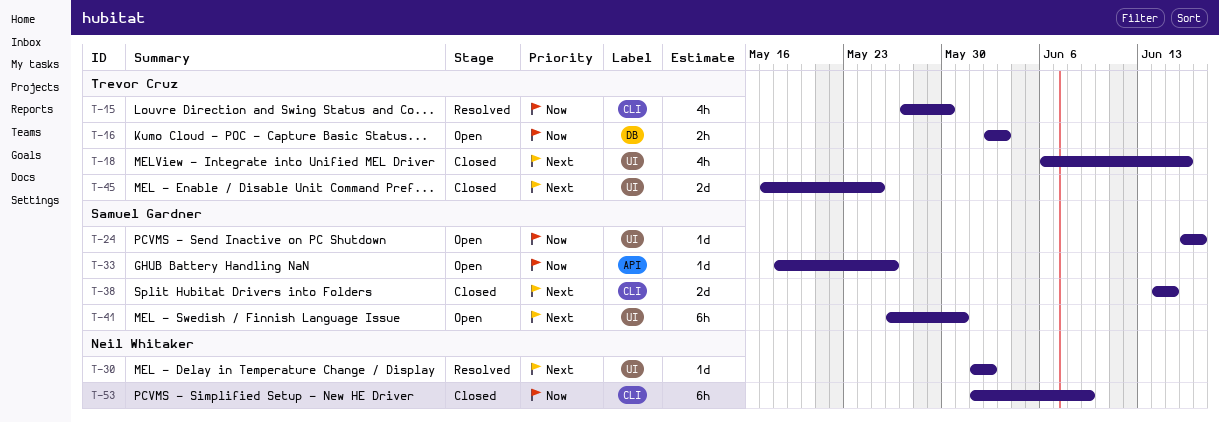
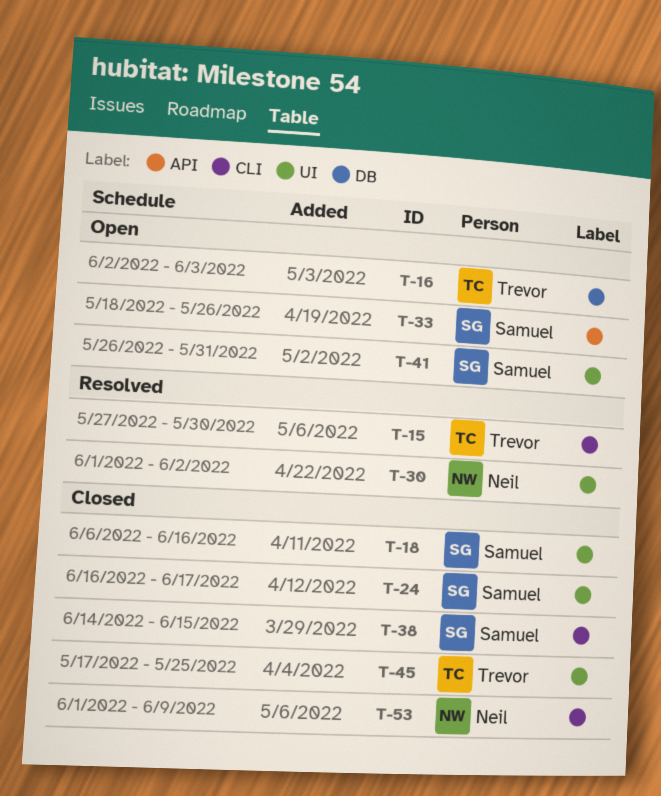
T-18, owner: Trevor Cruz -> Samuel Gardner
T-24, status: Open -> Closed

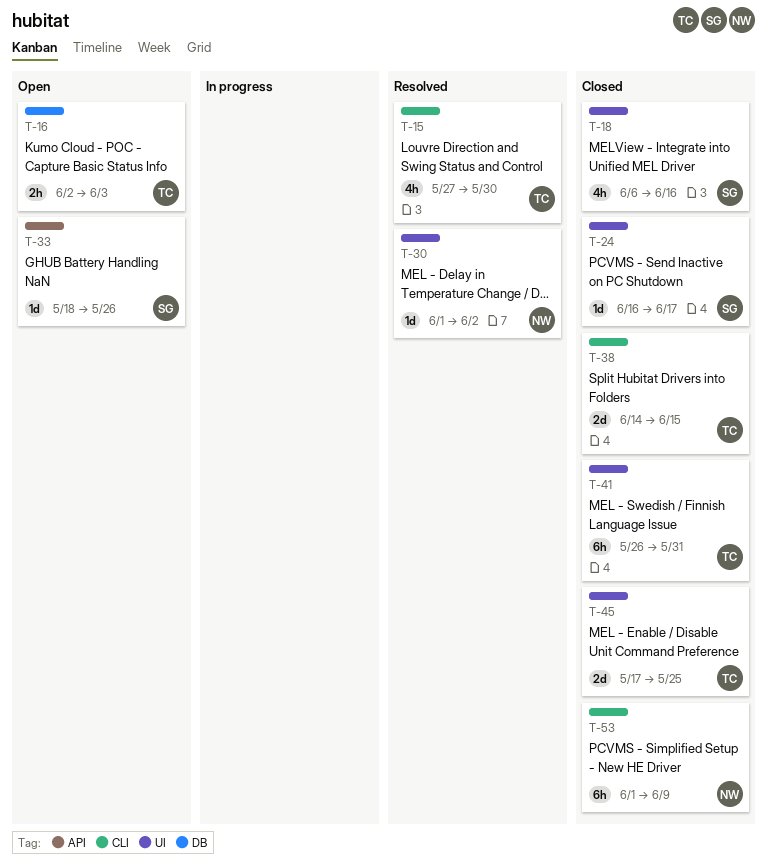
T-38, owner: Samuel -> Trevor
T-41, status: Open -> Closed
T-41, owner: Samuel -> Trevor

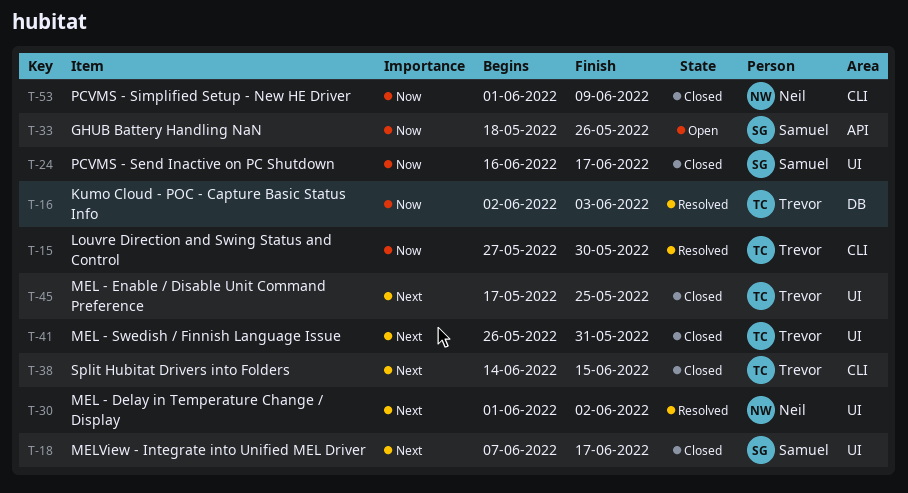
T-16, status: Open -> Resolved
T-18, start: Jun 6 -> Jun 7
T-18, due: Jun 16 -> Jun 17

